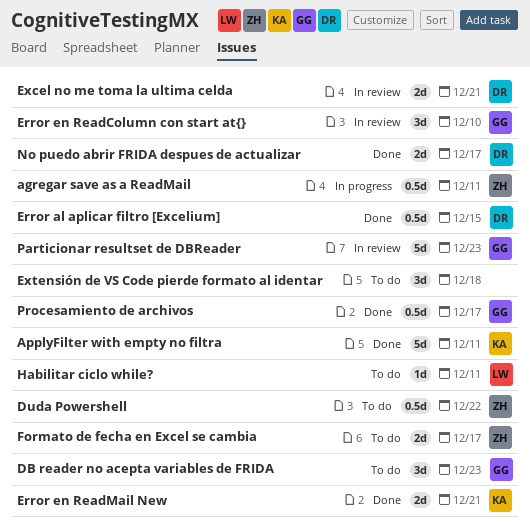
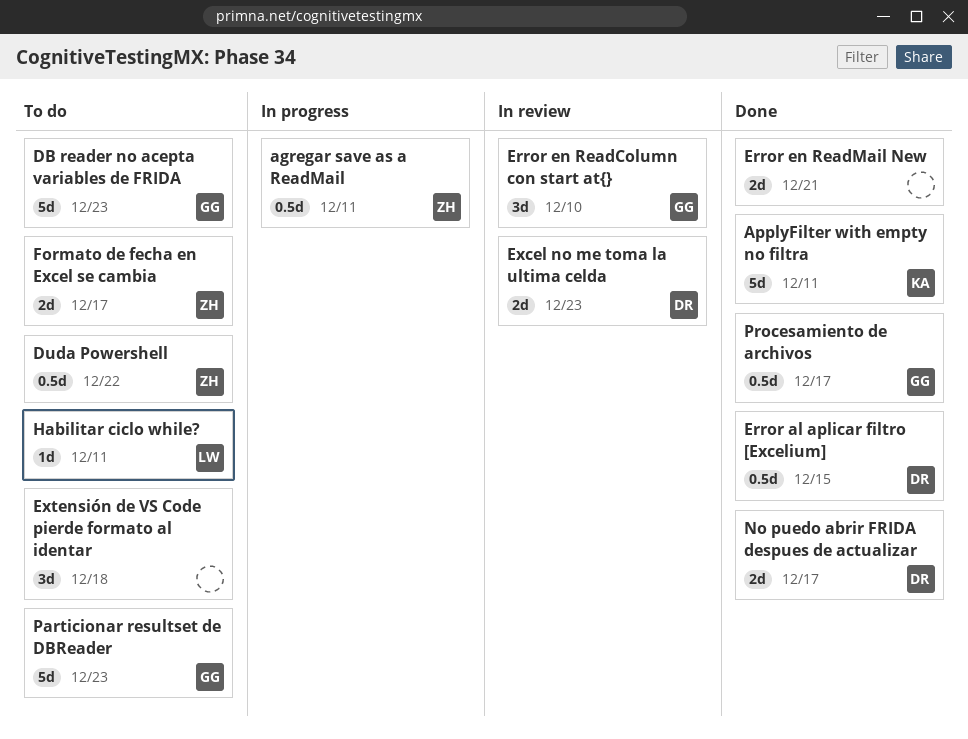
DB reader no acepta variables de FRIDA, estimate: 3d -> 5d
Error en ReadMail New, owner: KA -> none
Excel no me toma la ultima celda, due: Dec 21 -> Dec 23
Particionar resultset de DBReader, status: In review -> To do

